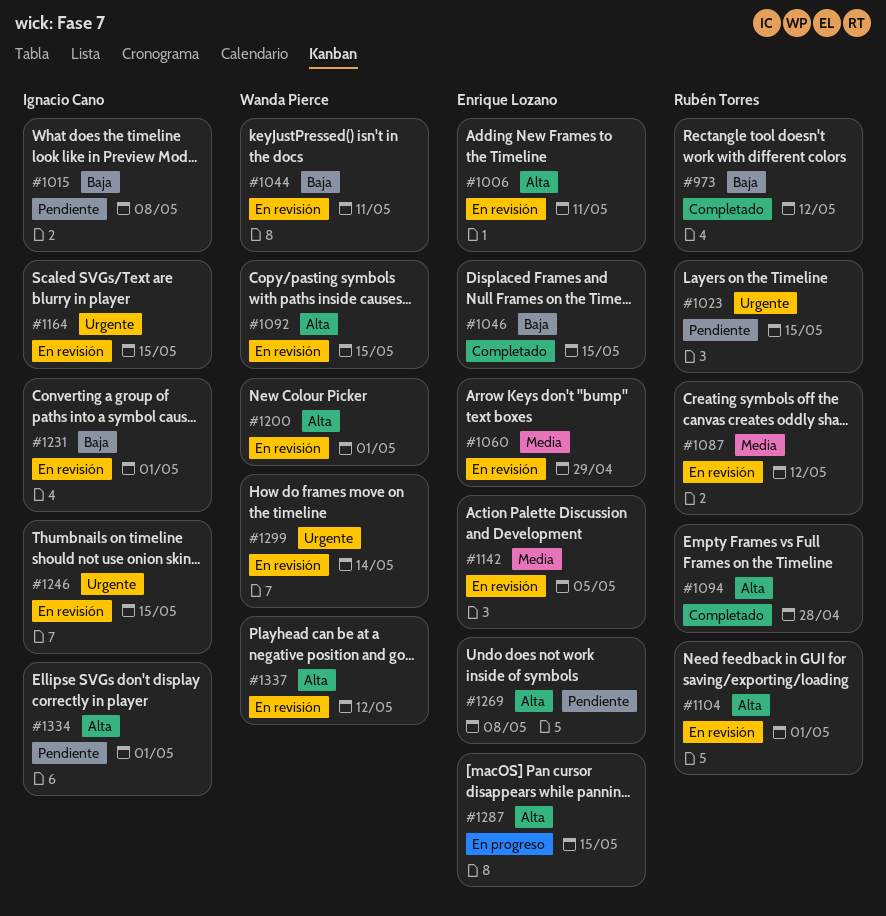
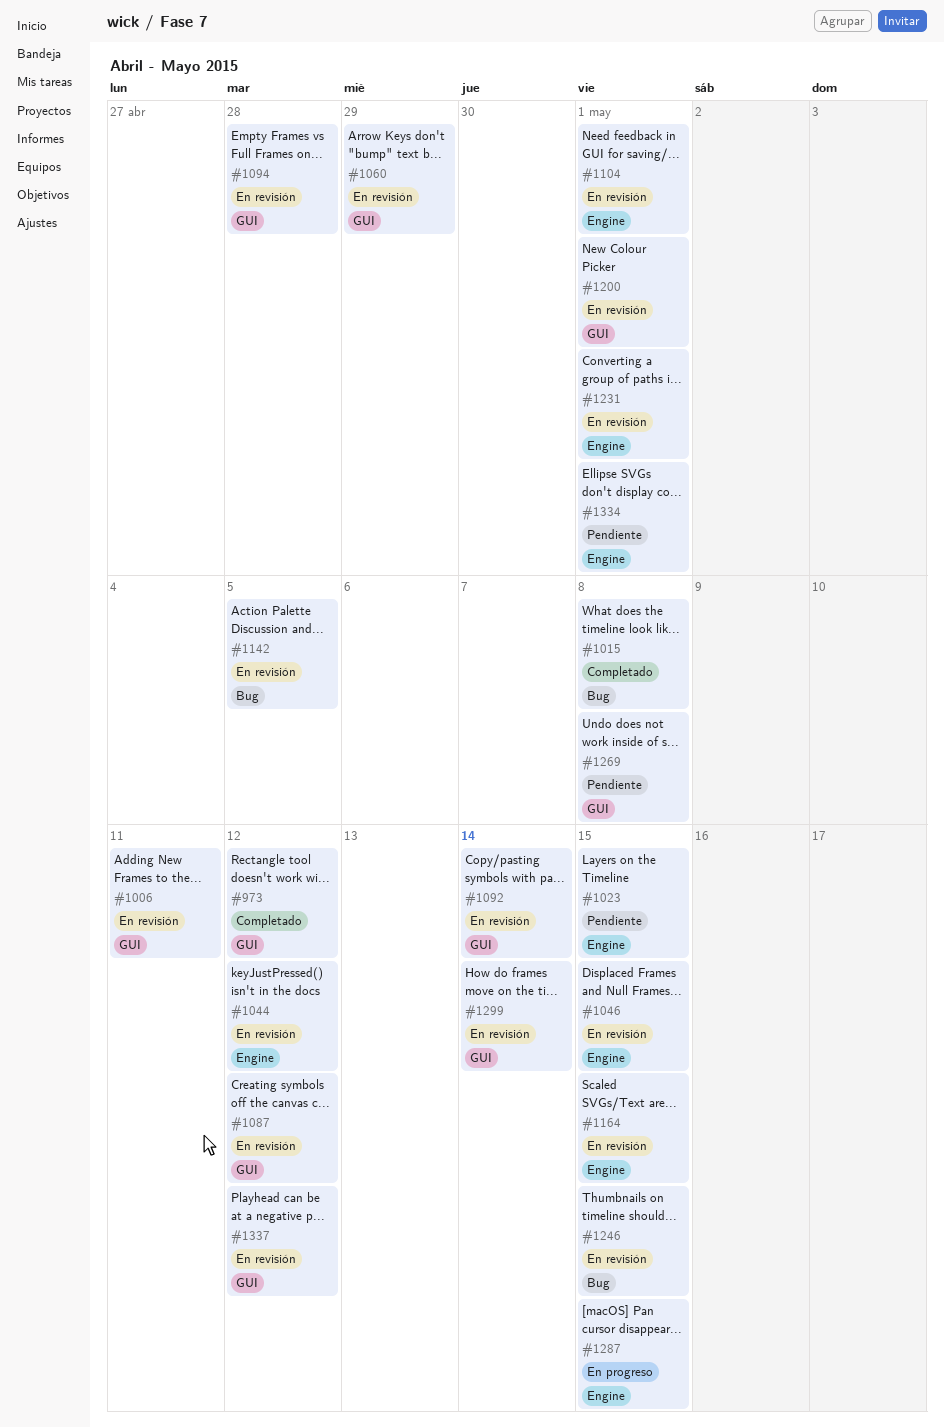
#1015, status: Pendiente -> Completado
#1044, due: May 11 -> May 12
#1046, status: Completado -> En revisión
#1092, due: May 15 -> May 14
#1094, status: Completado -> En revisión

